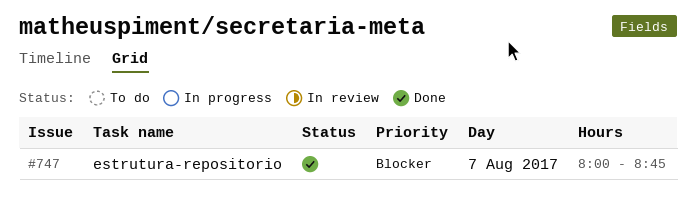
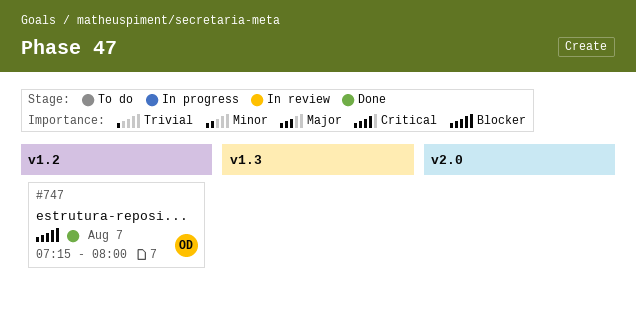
#747, begins: 08:00 -> 07:15
#747, ends: 08:45 -> 08:00

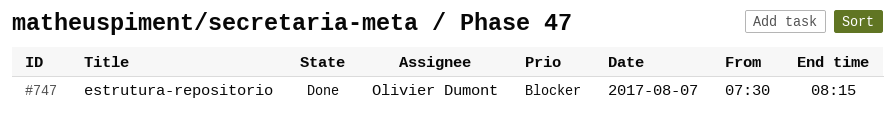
#747, begins: 07:15 -> 07:30
#747, ends: 08:00 -> 08:15

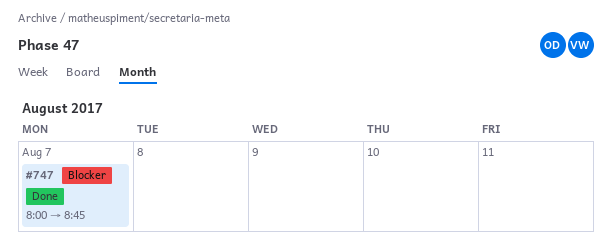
#747, begins: 07:30 -> 08:00
#747, ends: 08:15 -> 08:45

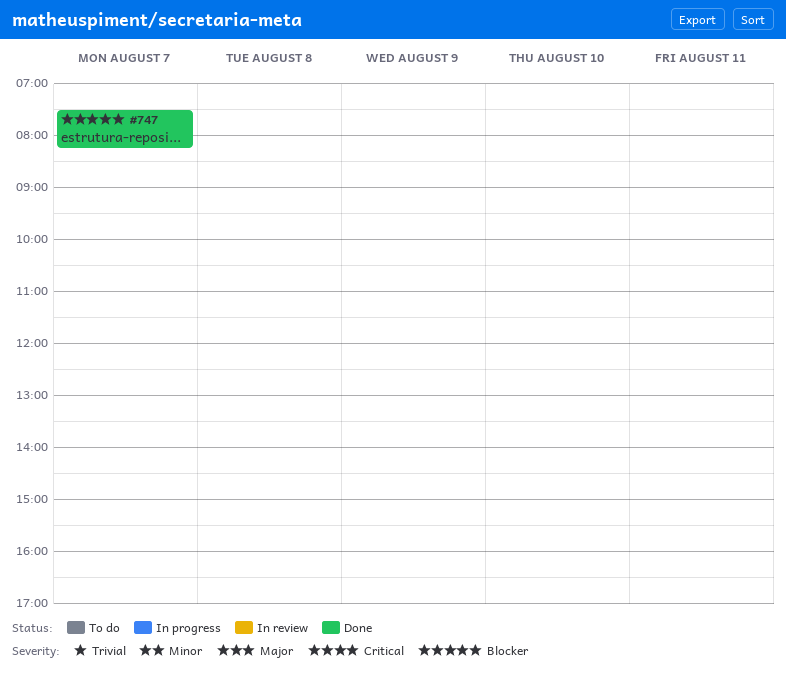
#747, begins: 08:00 -> 07:30
#747, ends: 08:45 -> 08:15

